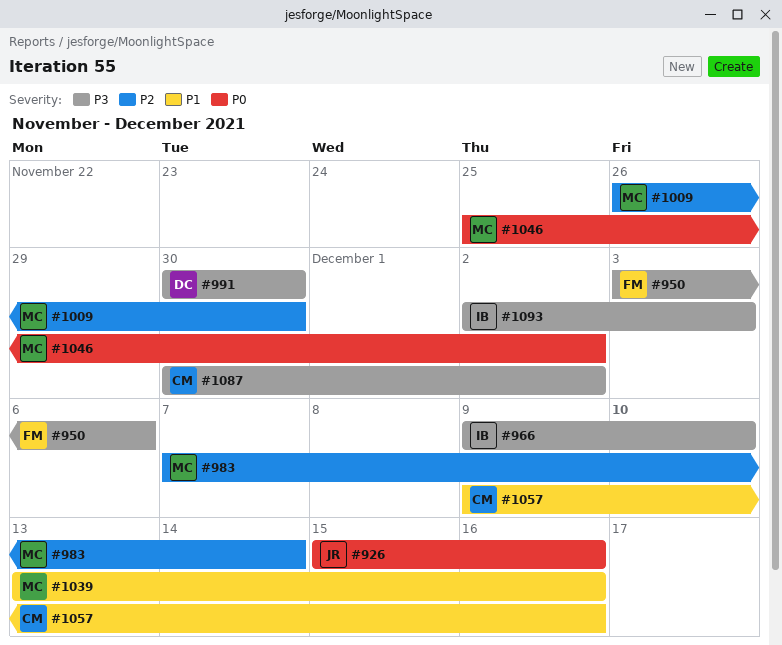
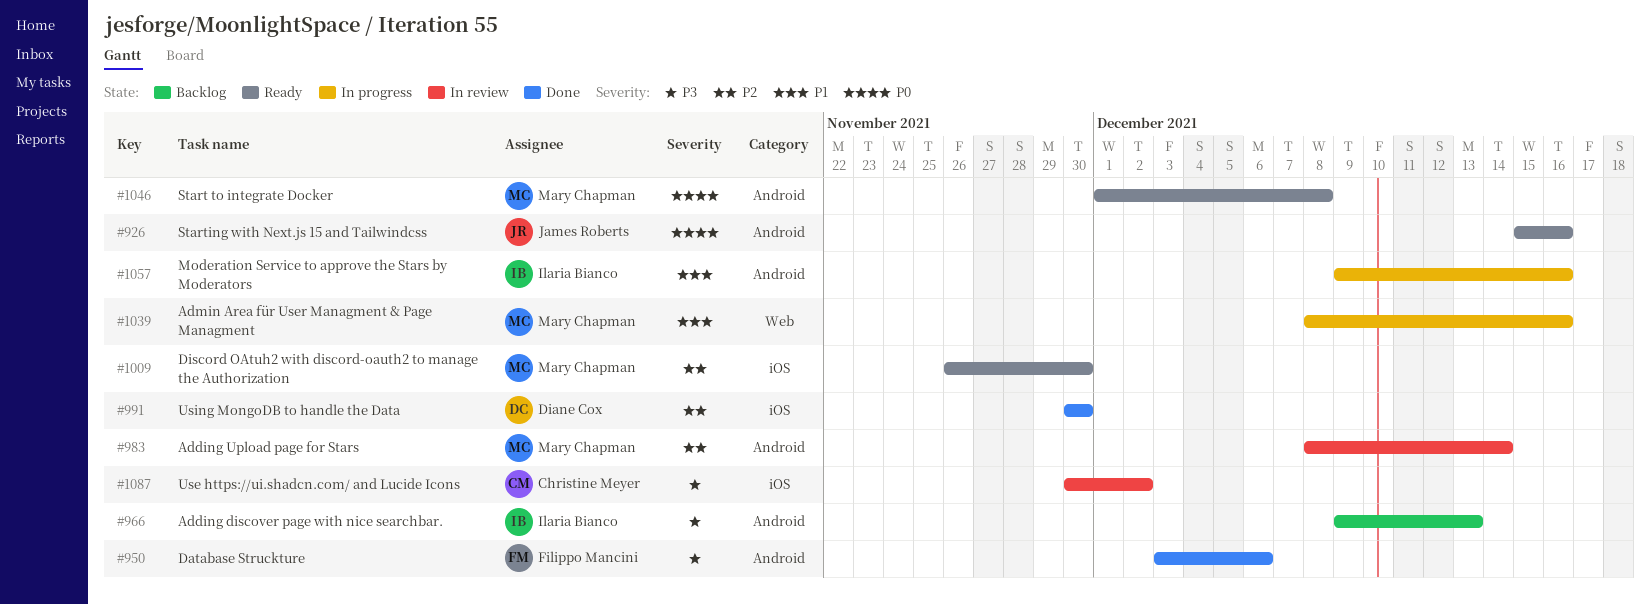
#966, due: Dec 10 -> Dec 13
#983, start: Dec 7 -> Dec 8
#991, priority: P3 -> P2
#1039, start: Dec 13 -> Dec 8
#1046, start: Nov 25 -> Dec 1
#1046, due: Dec 2 -> Dec 8
#1057, owner: Christine Meyer -> Ilaria Bianco
#1093: present -> none

